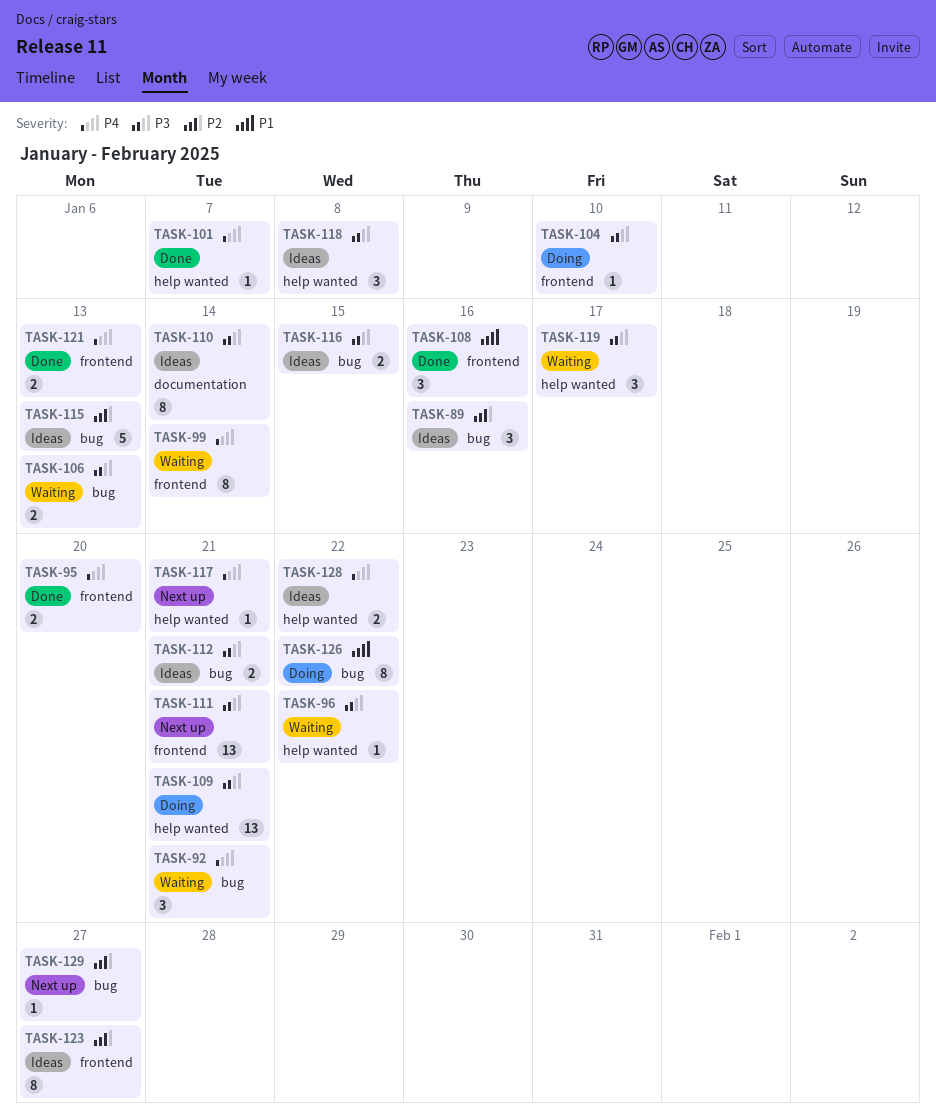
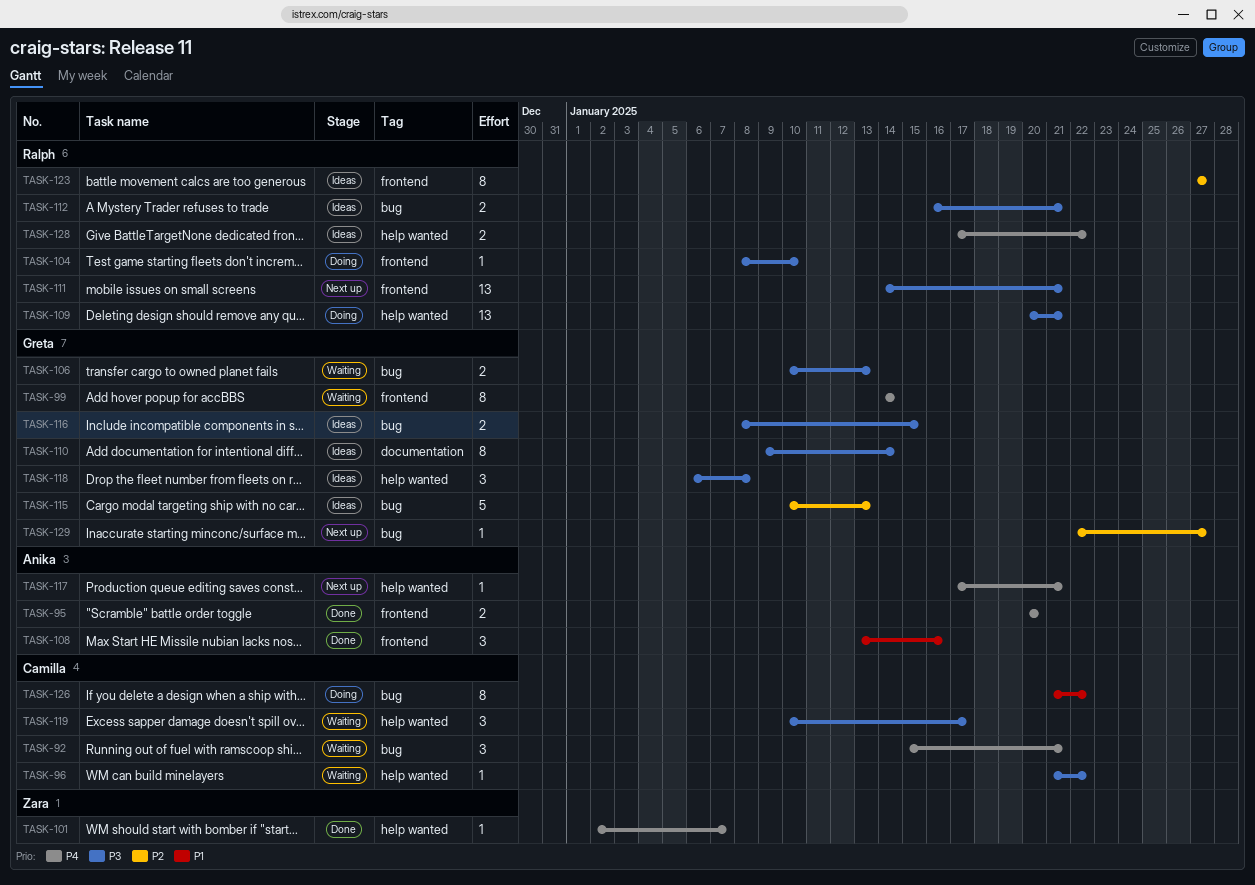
TASK-89: present -> none
TASK-121: present -> none

